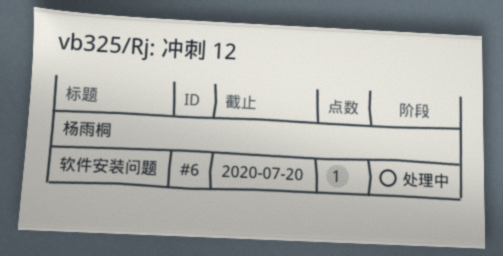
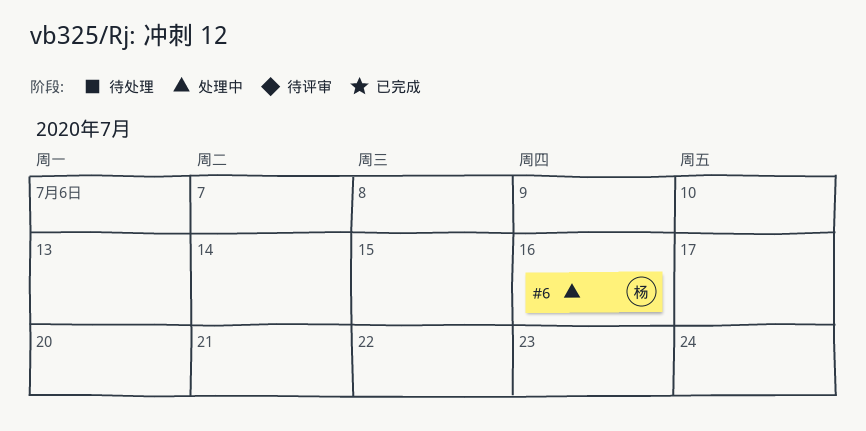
#6, due: Jul 20 -> Jul 16

